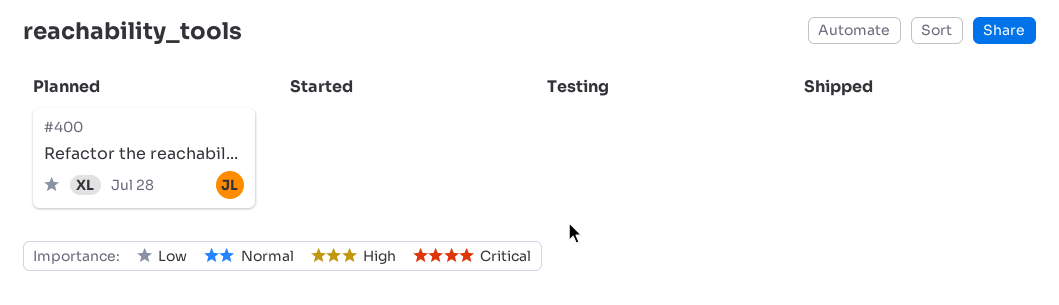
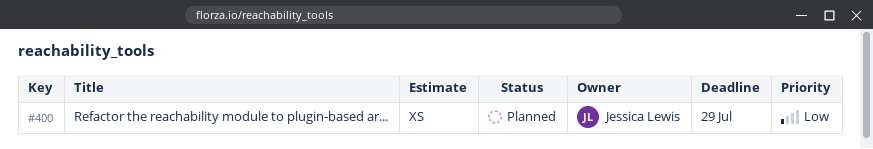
#400, estimate: XL -> XS
#400, due: Jul 28 -> Jul 29

